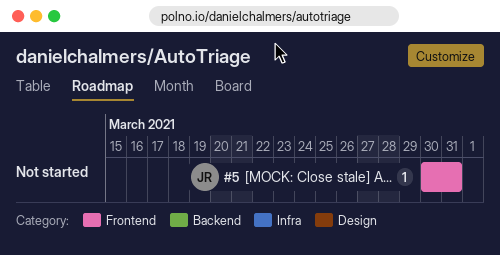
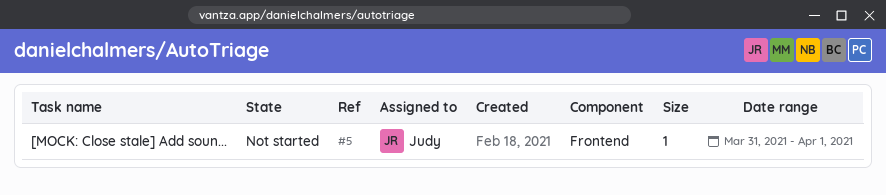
#5, start: Mar 30 -> Mar 31
#5, due: Mar 31 -> Apr 1

